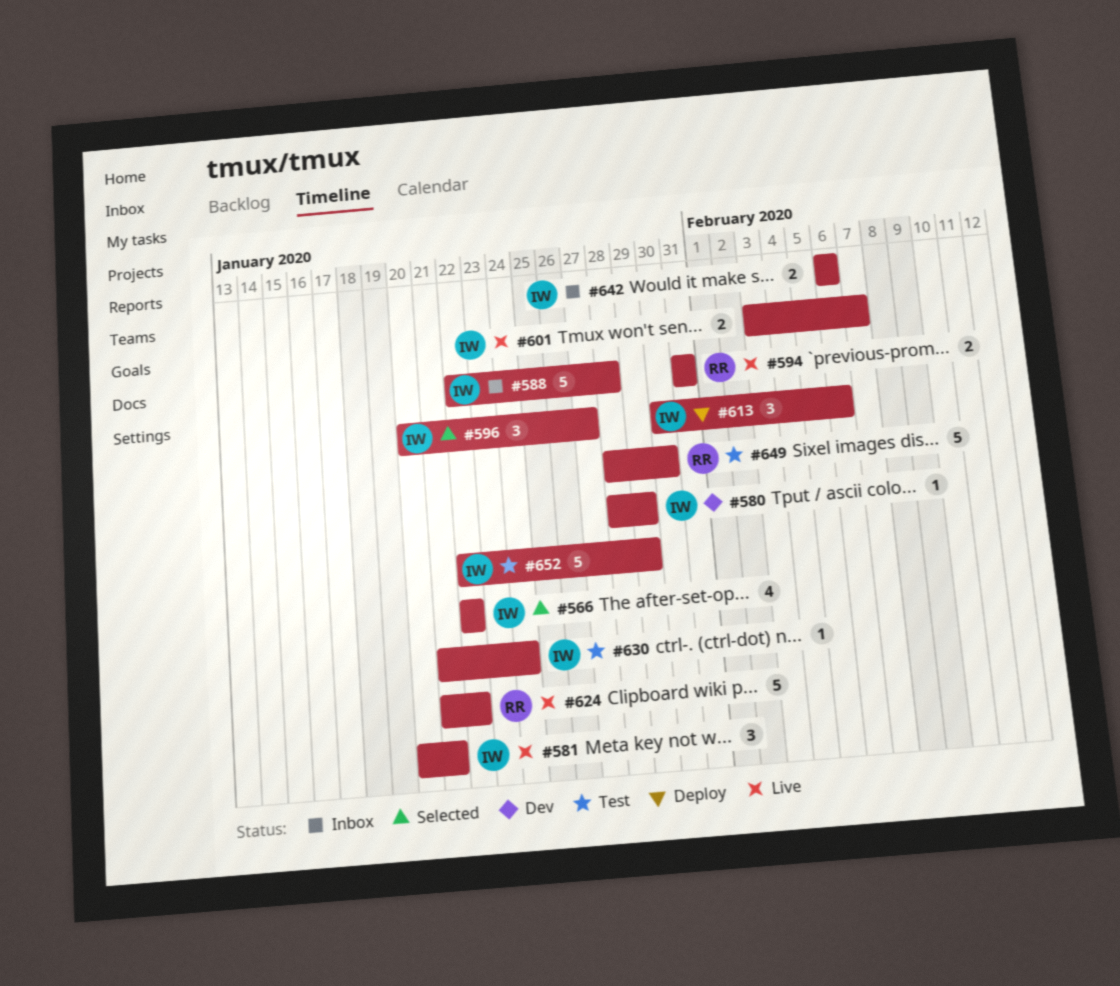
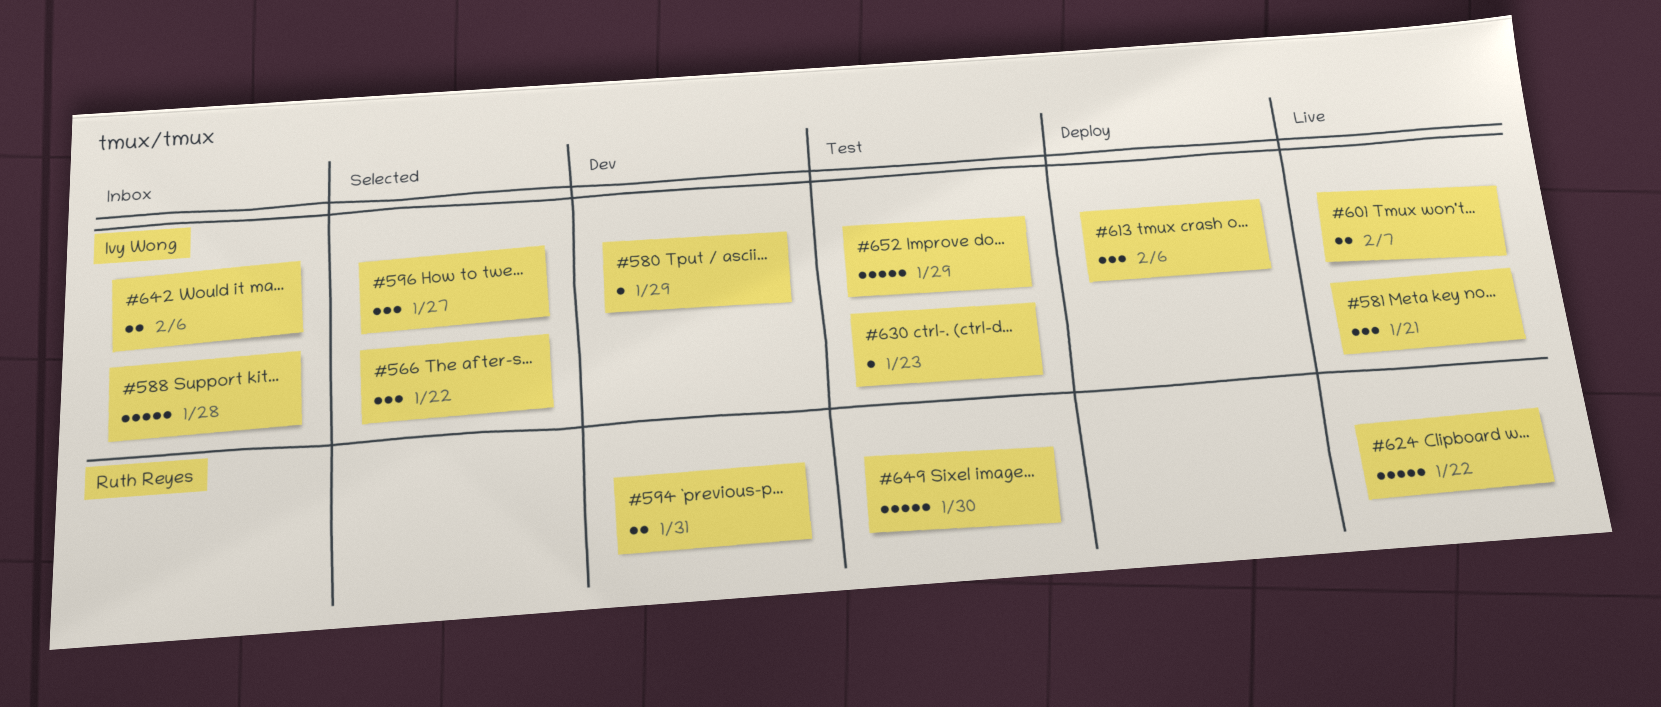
#566, estimate: 4 -> 3
#594, status: Live -> Dev
#630, due: Jan 24 -> Jan 23

